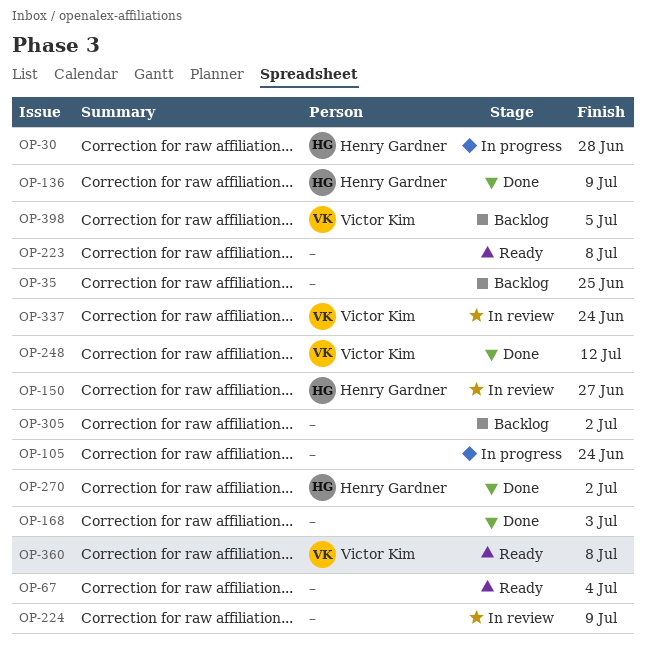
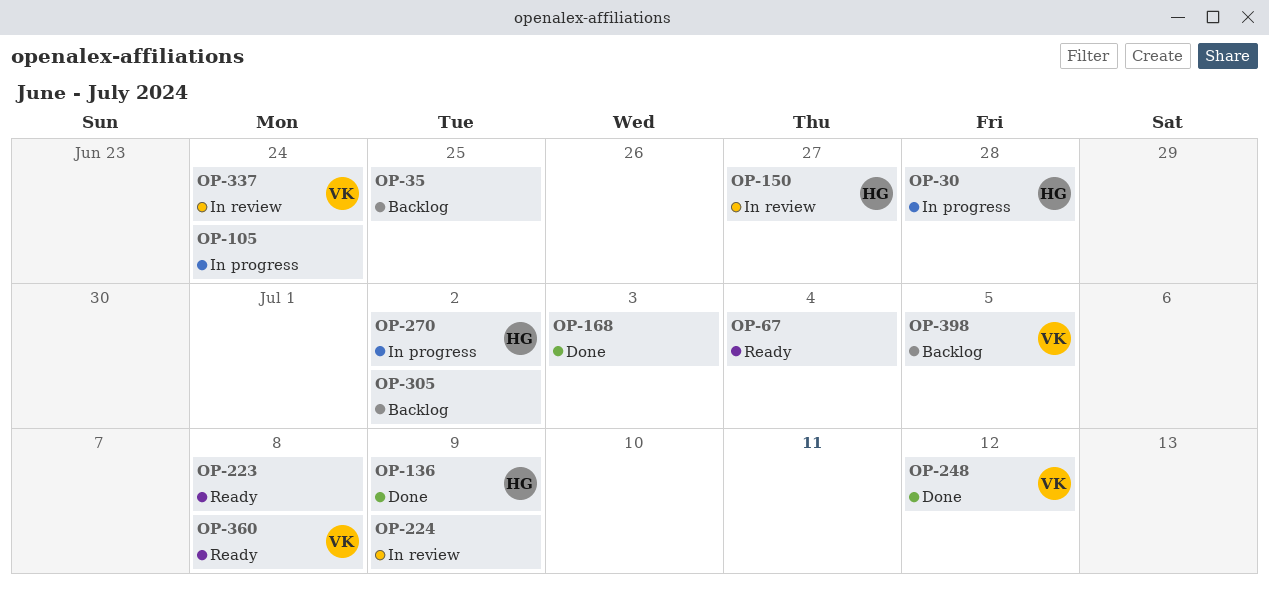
OP-270, status: Done -> In progress

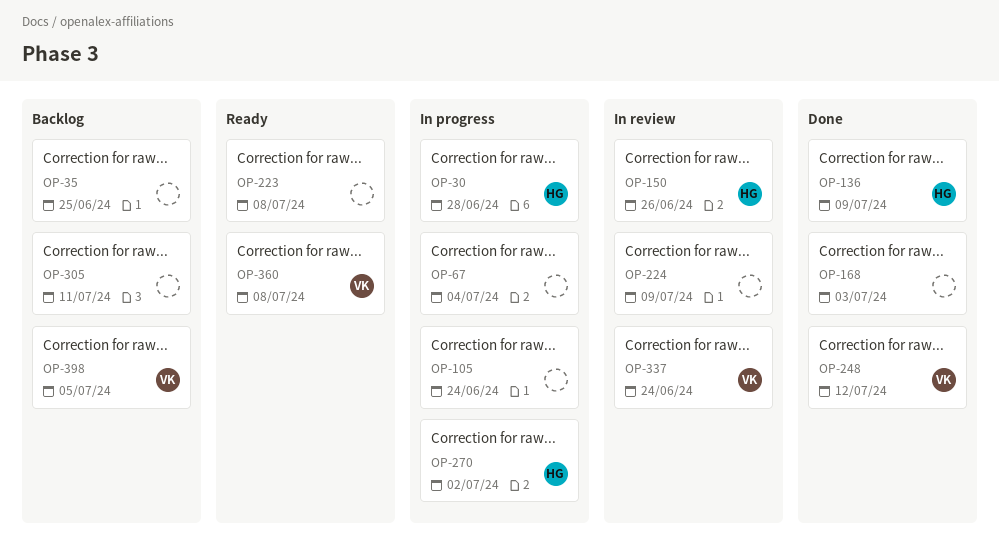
OP-67, status: Ready -> In progress
OP-150, due: Jun 27 -> Jun 26
OP-305, due: Jul 2 -> Jul 11

